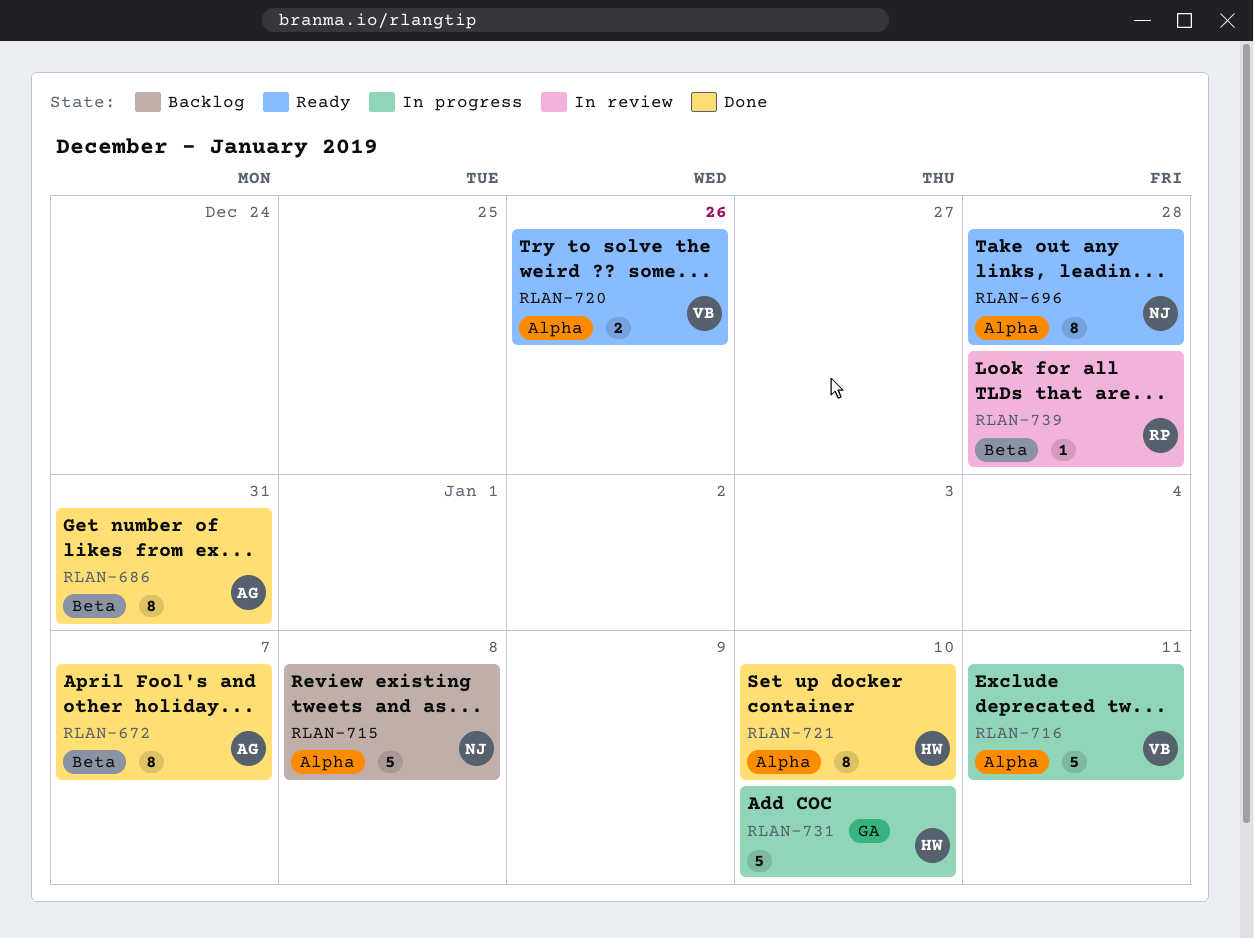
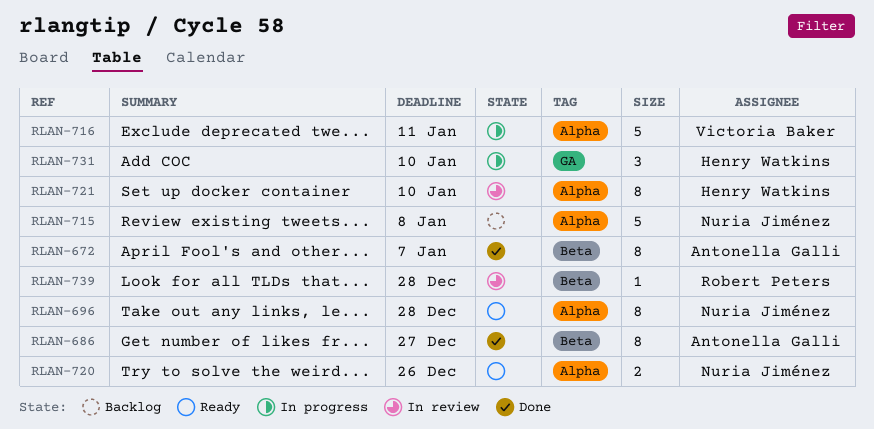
RLAN-686, due: Dec 31 -> Dec 27
RLAN-720, owner: Victoria Baker -> Nuria Jiménez
RLAN-721, status: Done -> In review
RLAN-731, estimate: 5 -> 3

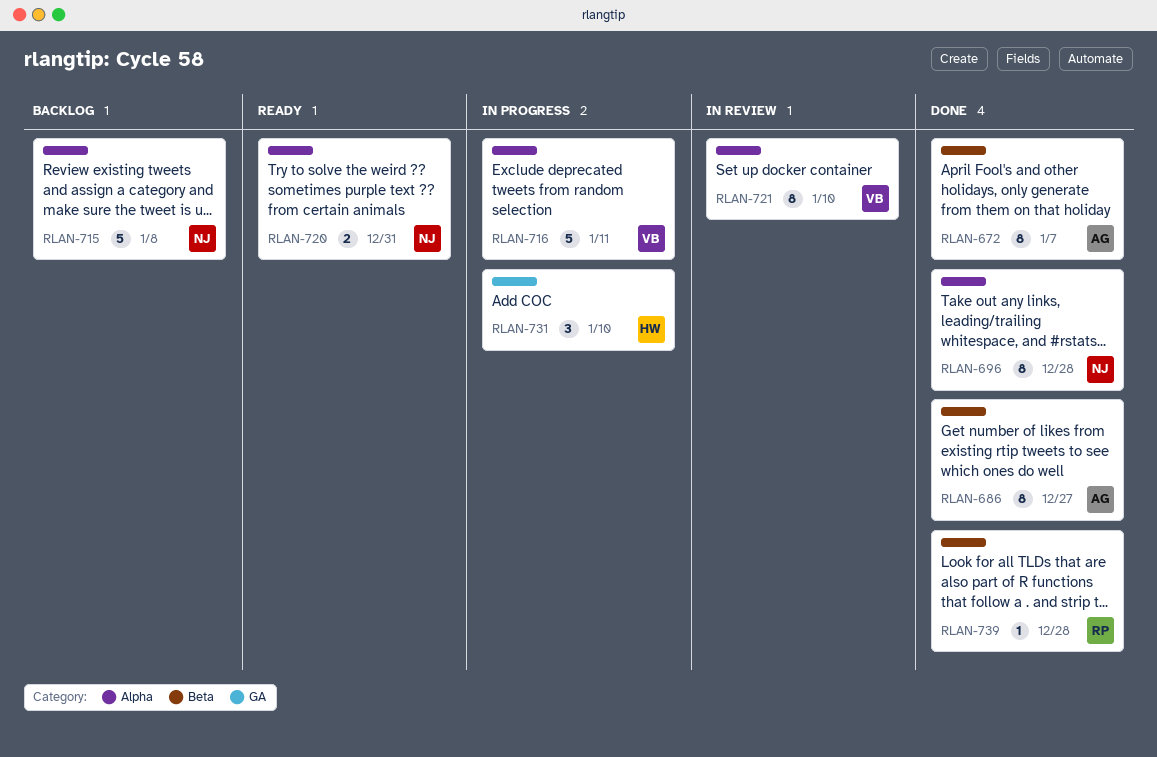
RLAN-696, status: Ready -> Done
RLAN-720, due: Dec 26 -> Dec 31
RLAN-721, owner: Henry Watkins -> Victoria Baker
RLAN-739, status: In review -> Done

